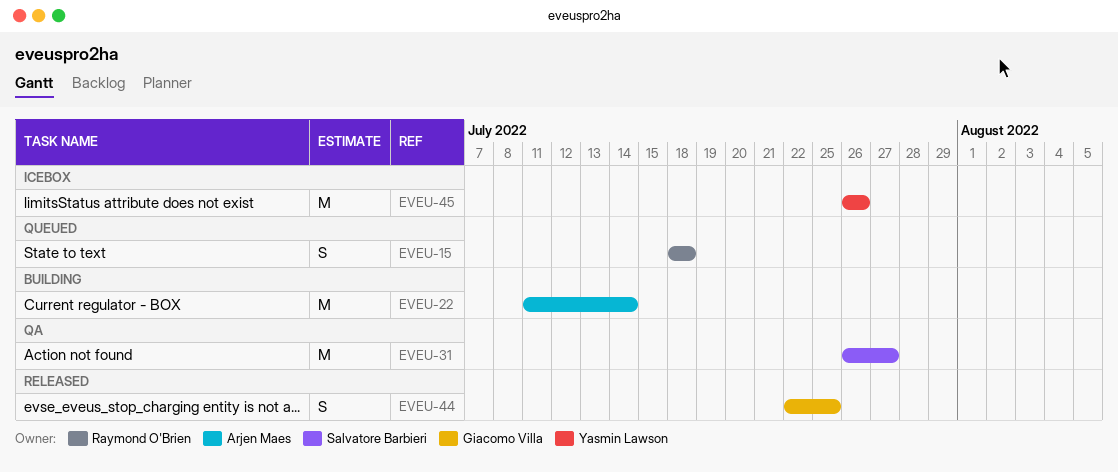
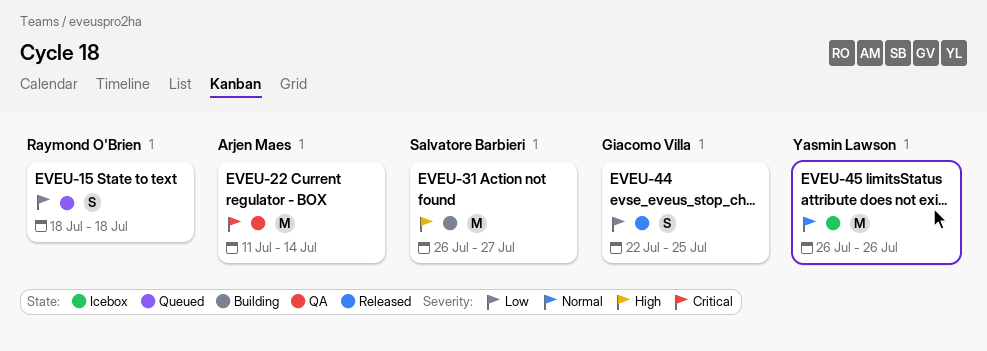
EVEU-22, status: Building -> QA
EVEU-31, status: QA -> Building

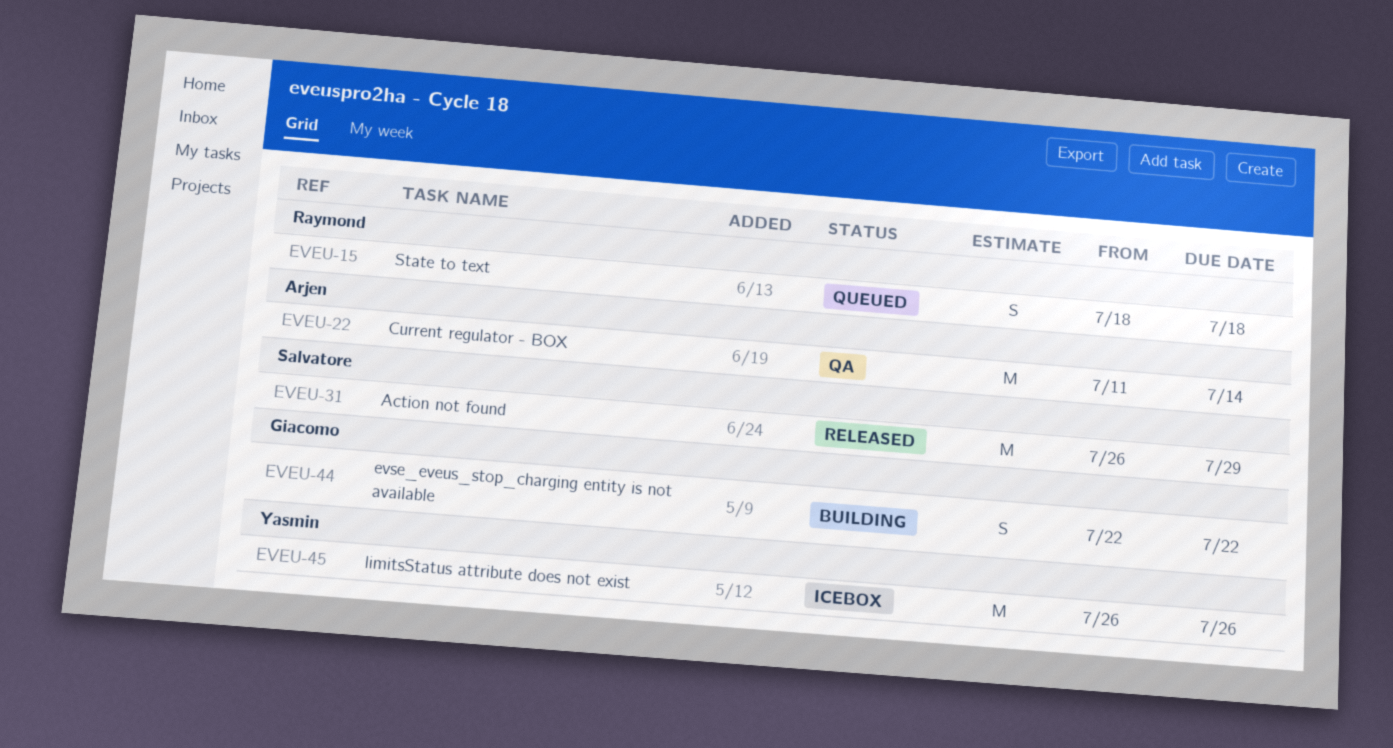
EVEU-31, status: Building -> Released
EVEU-31, due: Jul 27 -> Jul 29
EVEU-44, status: Released -> Building
EVEU-44, due: Jul 25 -> Jul 22

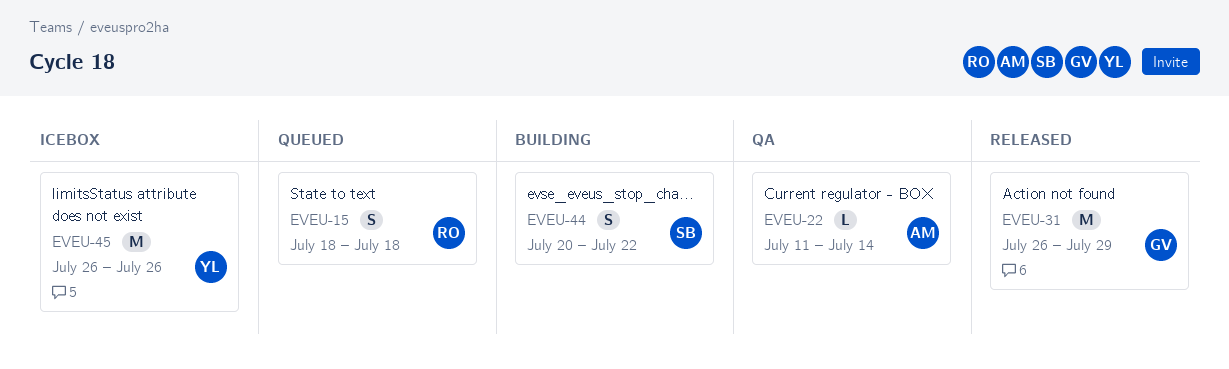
EVEU-22, estimate: M -> L
EVEU-31, owner: Salvatore -> Giacomo
EVEU-44, owner: Giacomo -> Salvatore
EVEU-44, start: Jul 22 -> Jul 20

